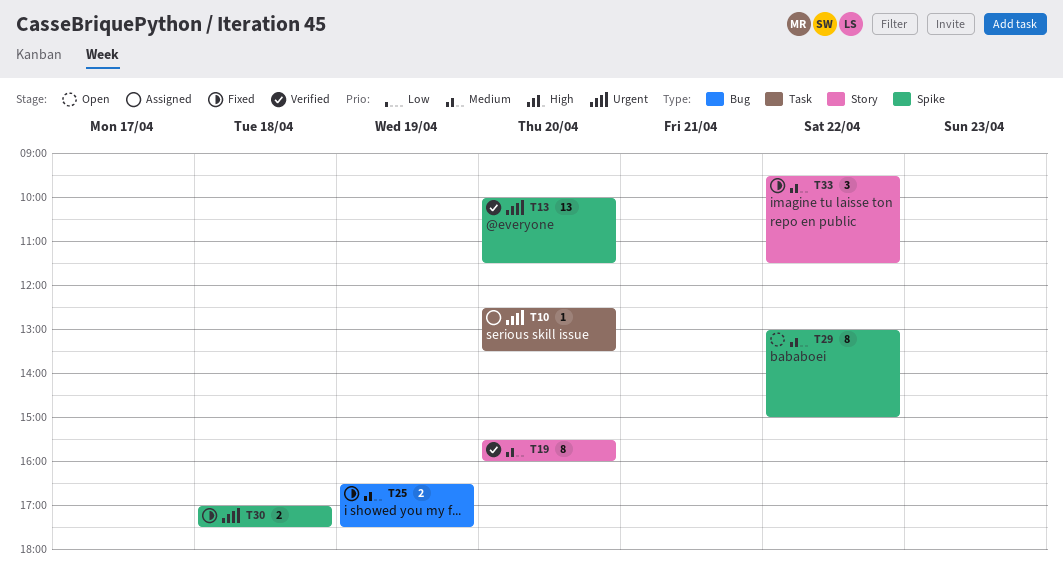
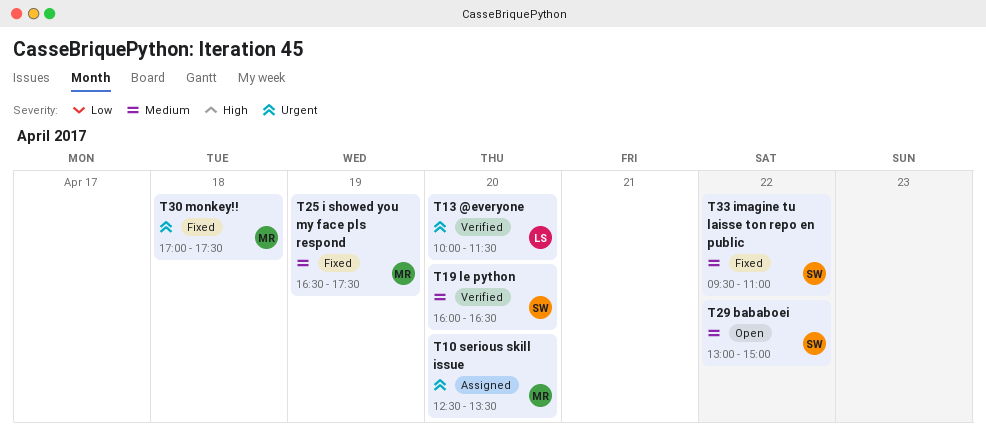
T19, begins: 15:30 -> 16:00
T19, ends: 16:00 -> 16:30
T33, ends: 11:30 -> 11:00

